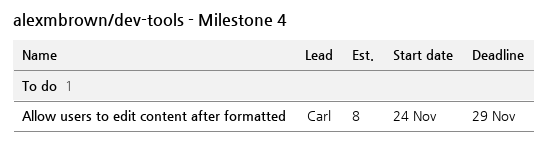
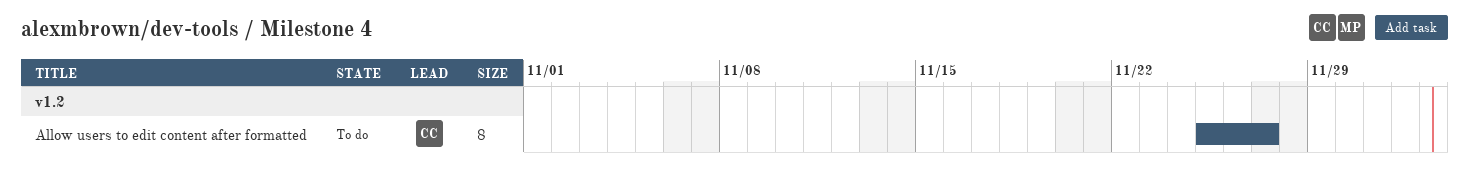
Allow users to edit content after formatted, start: Nov 24 -> Nov 25
Allow users to edit content after formatted, due: Nov 29 -> Nov 27

